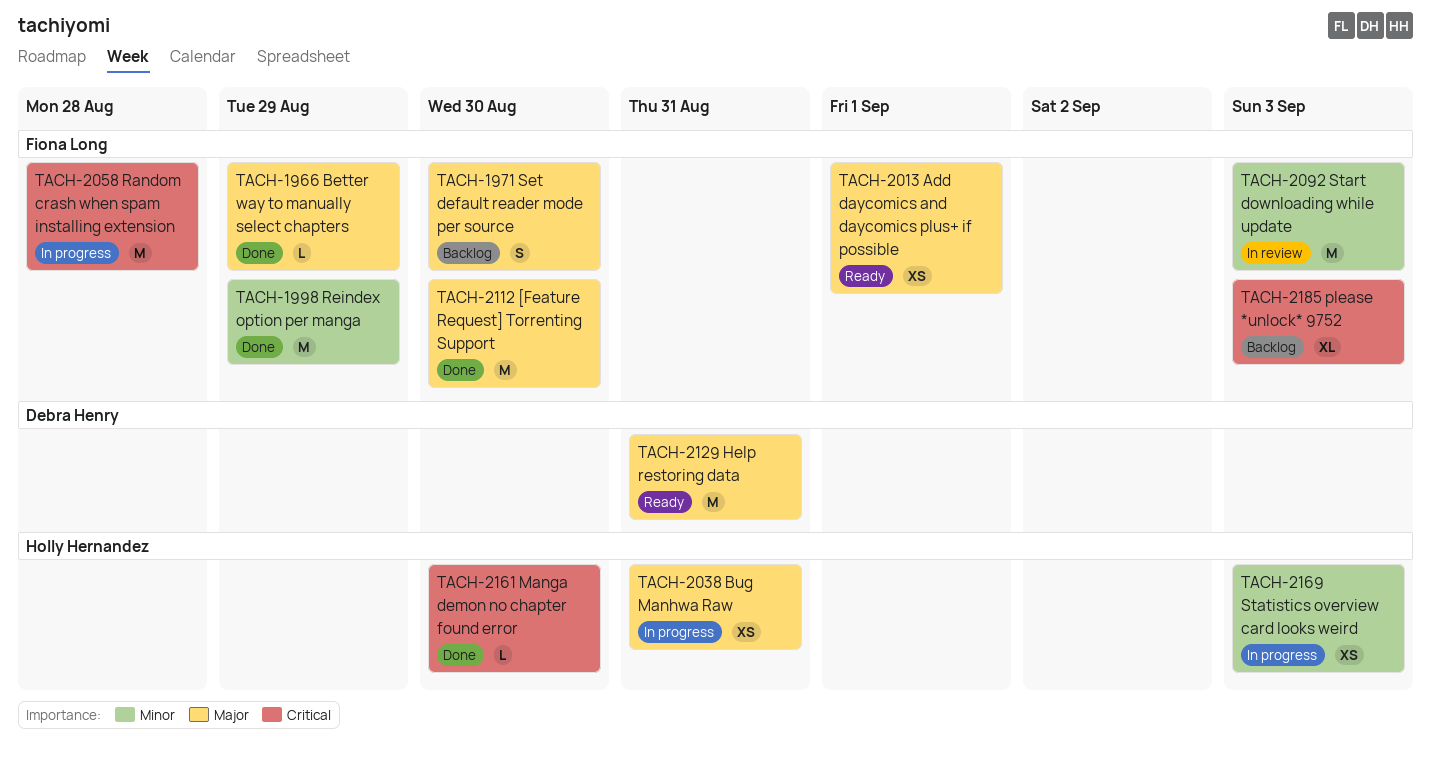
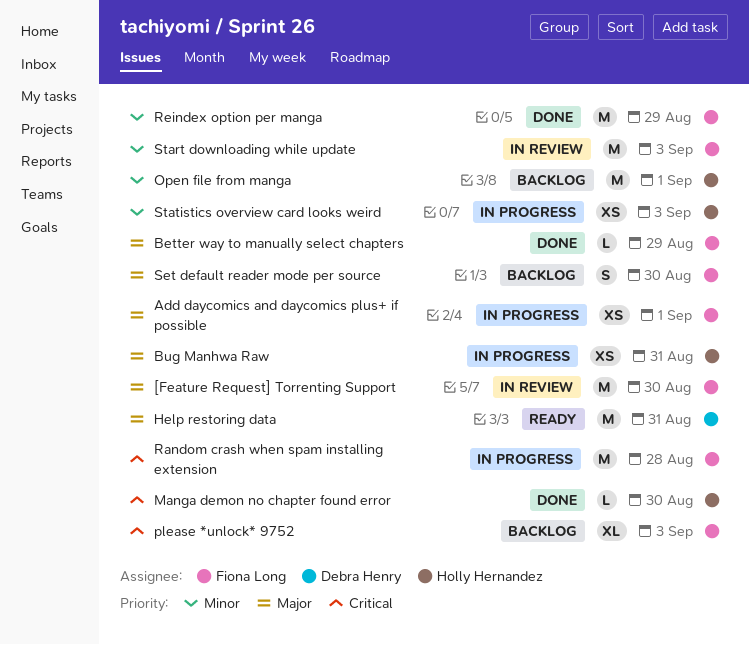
[Feature Request] Torrenting Support, status: Done -> In review
Add daycomics and daycomics plus+ if possible, status: Ready -> In progress
Open file from manga: none -> present

